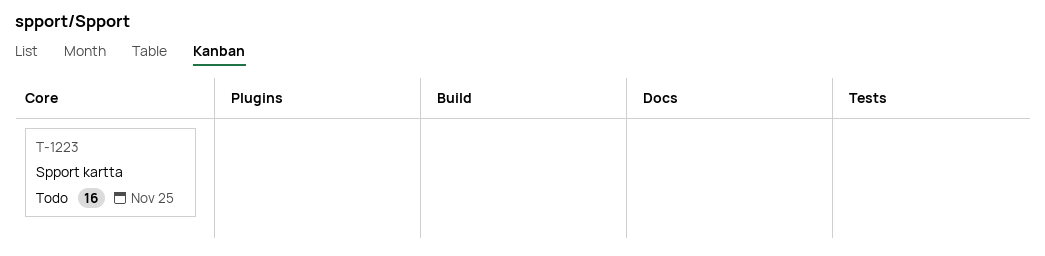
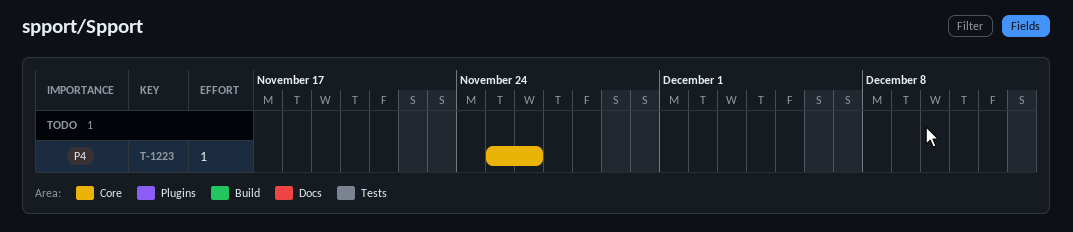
T-1223, estimate: 16 -> 1
T-1223, due: Nov 25 -> Nov 26

